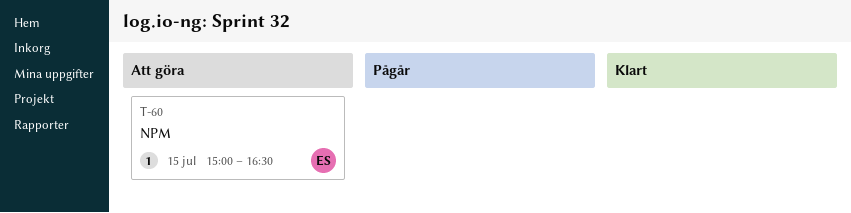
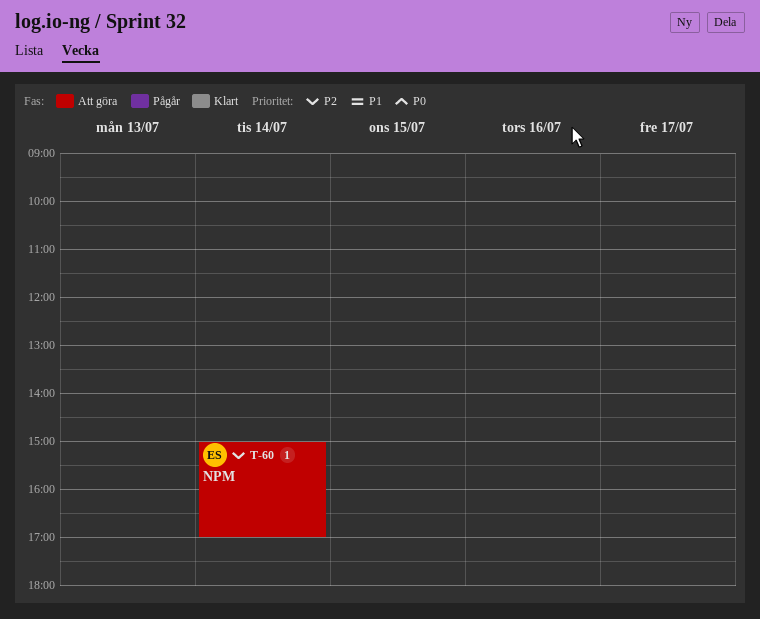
T-60, day: Jul 15 -> Jul 14
T-60, ends: 16:30 -> 17:00

